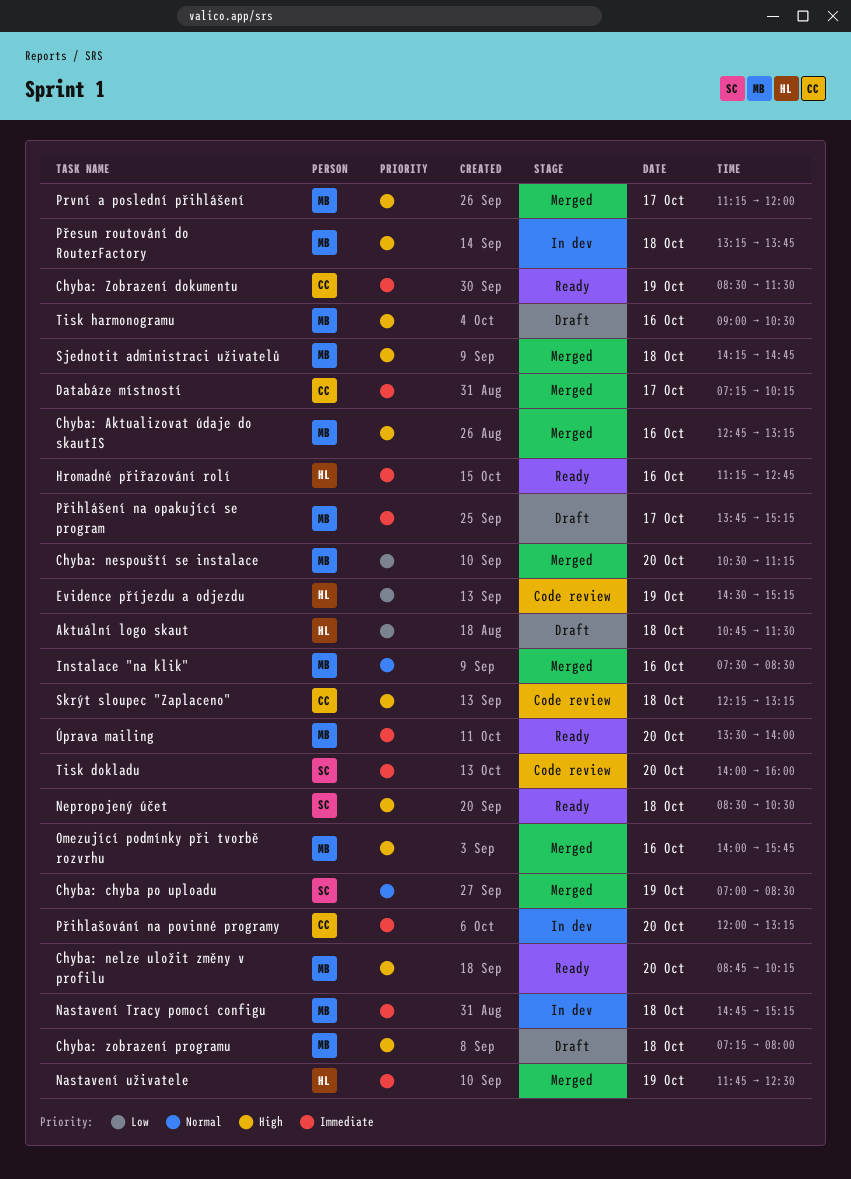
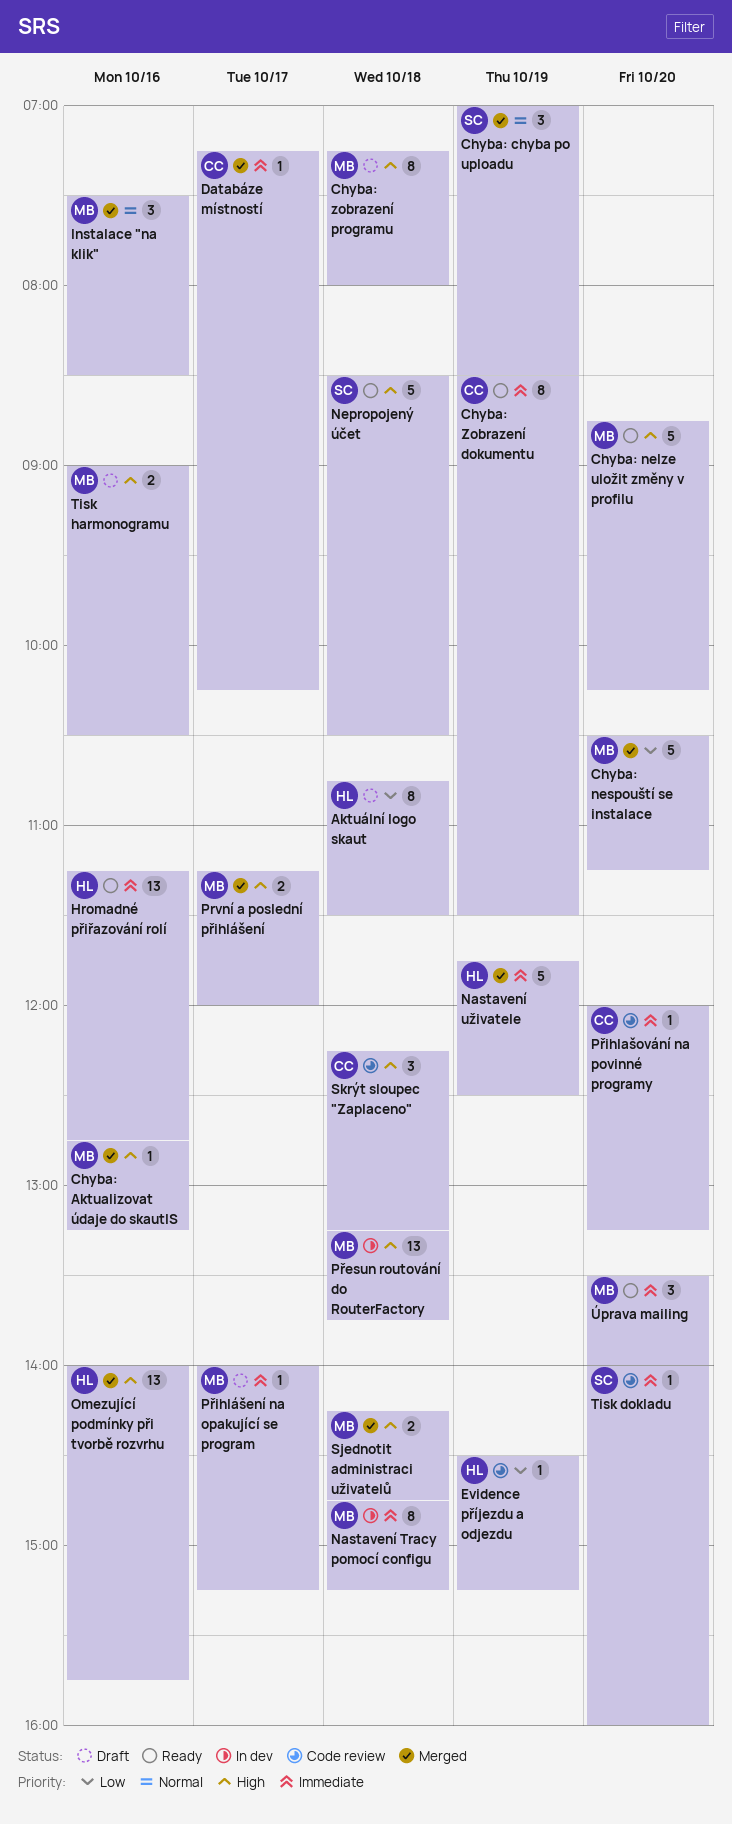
Omezující podmínky při tvorbě rozvrhu, owner: MB -> HL
Přihlašování na povinné programy, status: In dev -> Code review
Přihlášení na opakující se program, begins: 13:45 -> 14:00

